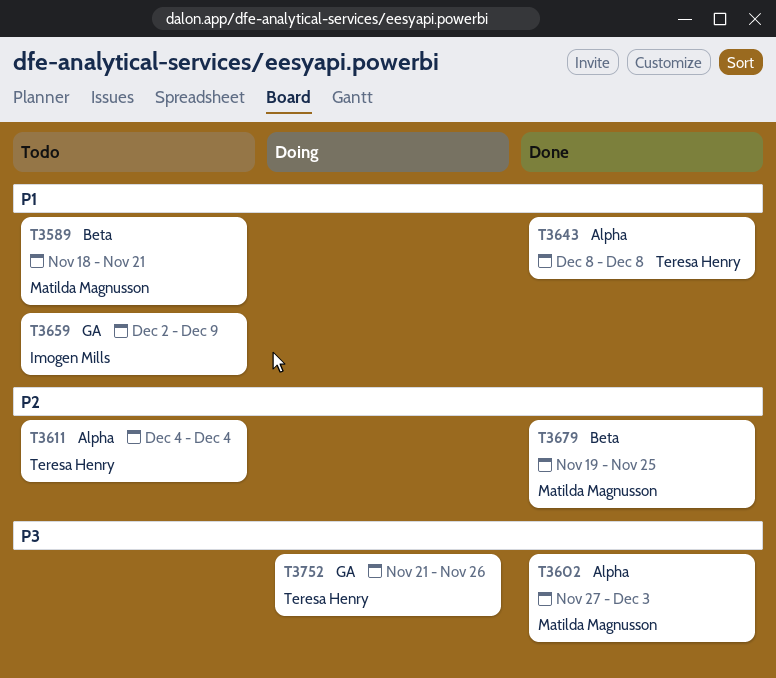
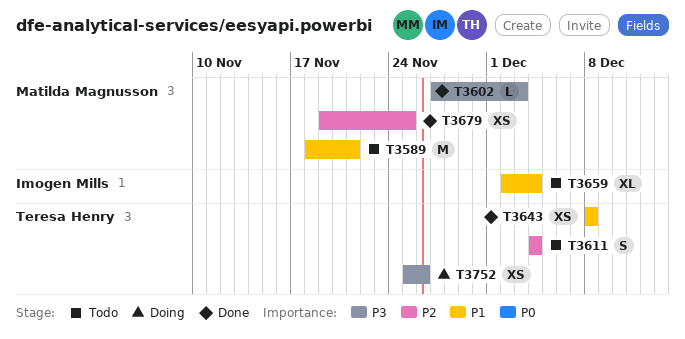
T3659, due: Dec 9 -> Dec 4
T3752, start: Nov 21 -> Nov 25

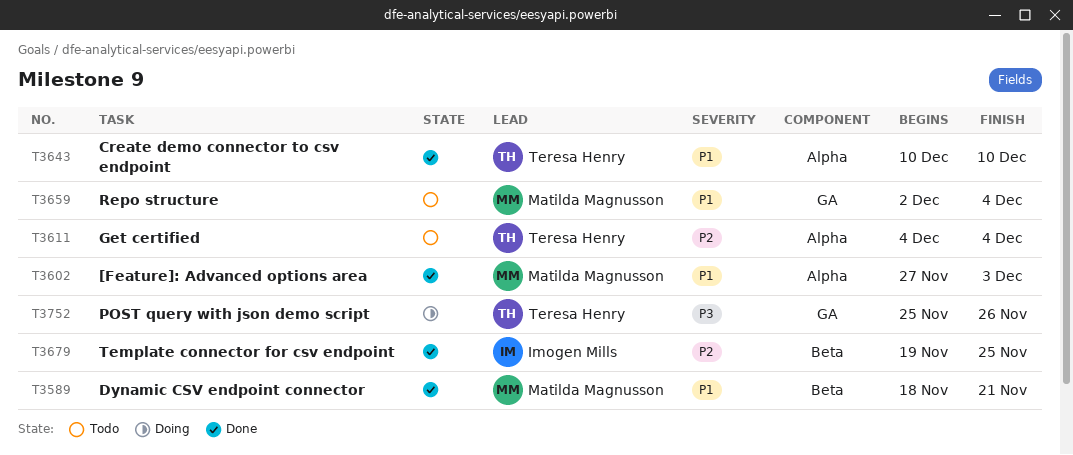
T3589, status: Todo -> Done
T3602, priority: P3 -> P1
T3643, start: Dec 8 -> Dec 10
T3643, due: Dec 8 -> Dec 10
T3659, owner: Imogen Mills -> Matilda Magnusson
T3679, owner: Matilda Magnusson -> Imogen Mills

